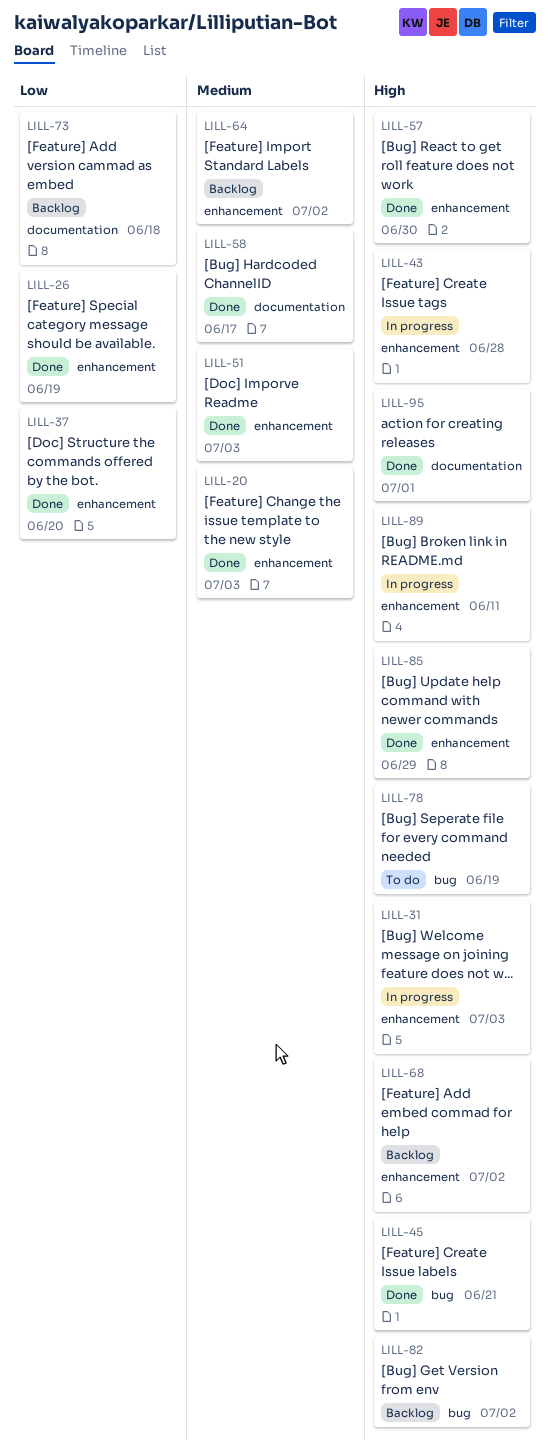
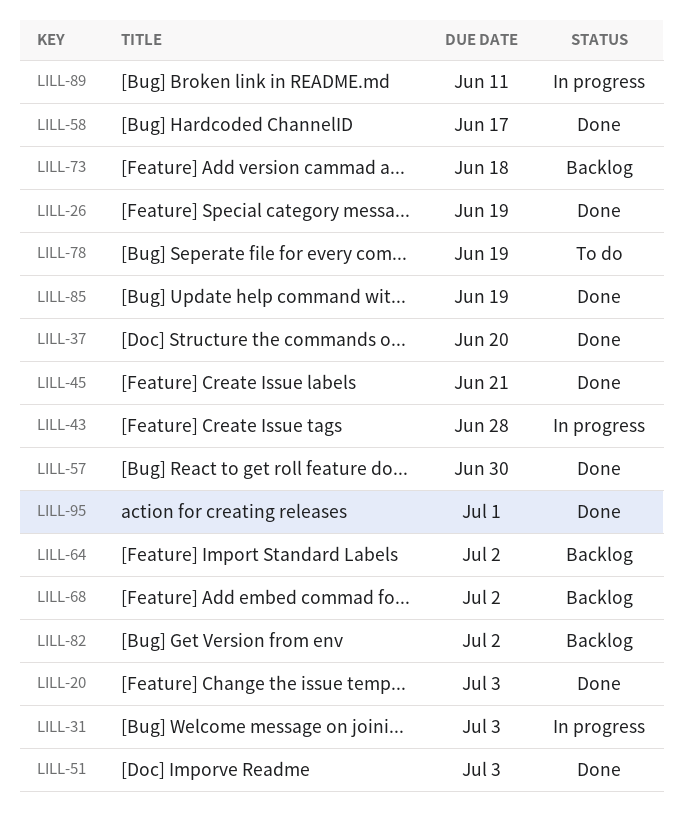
LILL-85, due: Jun 29 -> Jun 19

